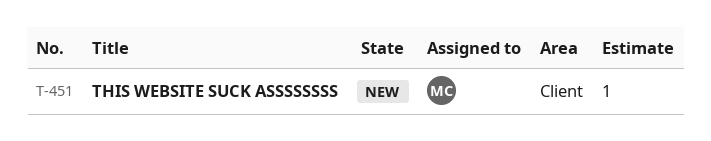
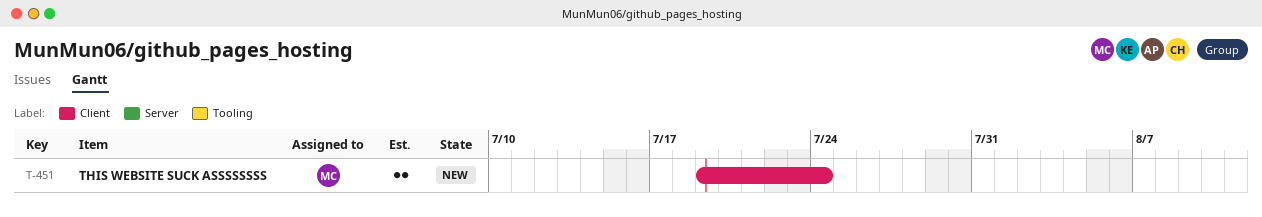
T-451, estimate: 1 -> 2

